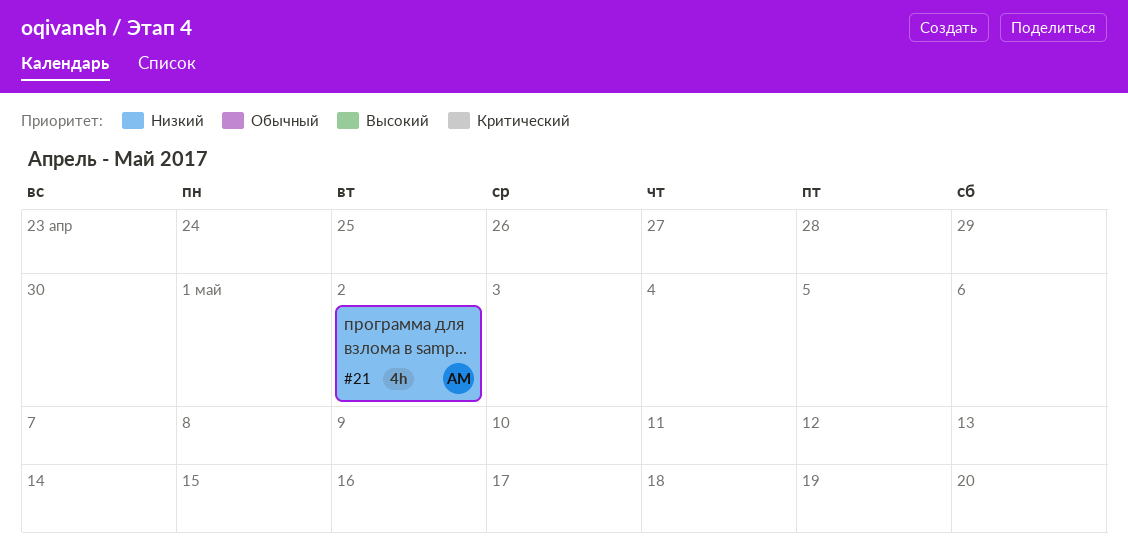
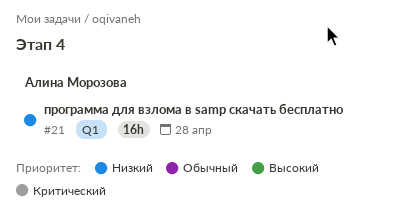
#21, estimate: 4h -> 16h
#21, due: May 2 -> Apr 28

